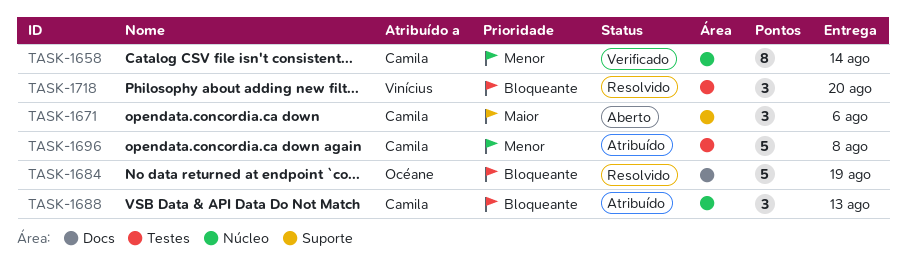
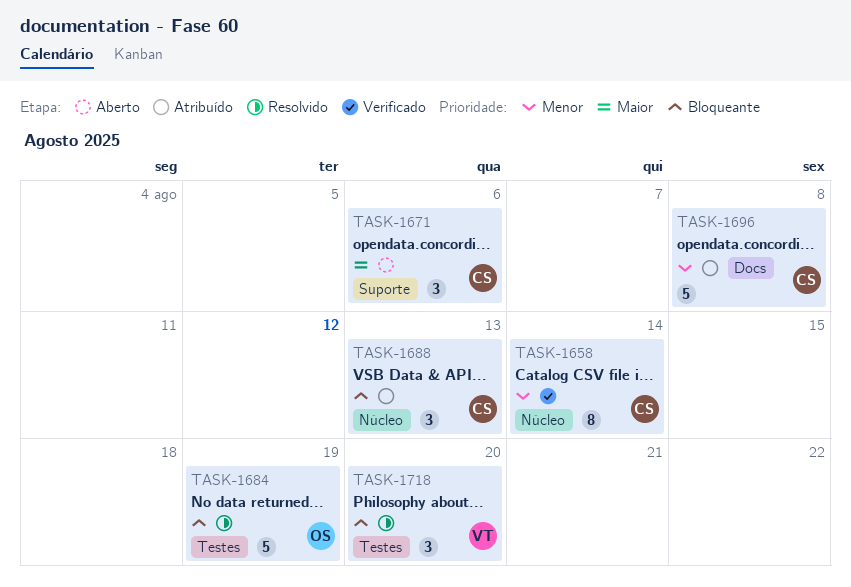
TASK-1684, label: Docs -> Testes
TASK-1696, label: Testes -> Docs

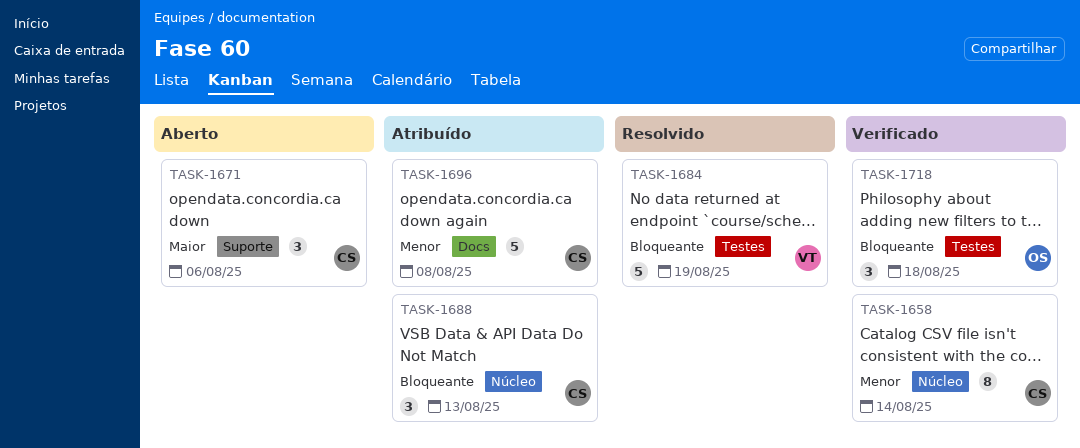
TASK-1684, owner: OS -> VT
TASK-1718, status: Resolvido -> Verificado
TASK-1718, owner: VT -> OS
TASK-1718, due: Aug 20 -> Aug 18

